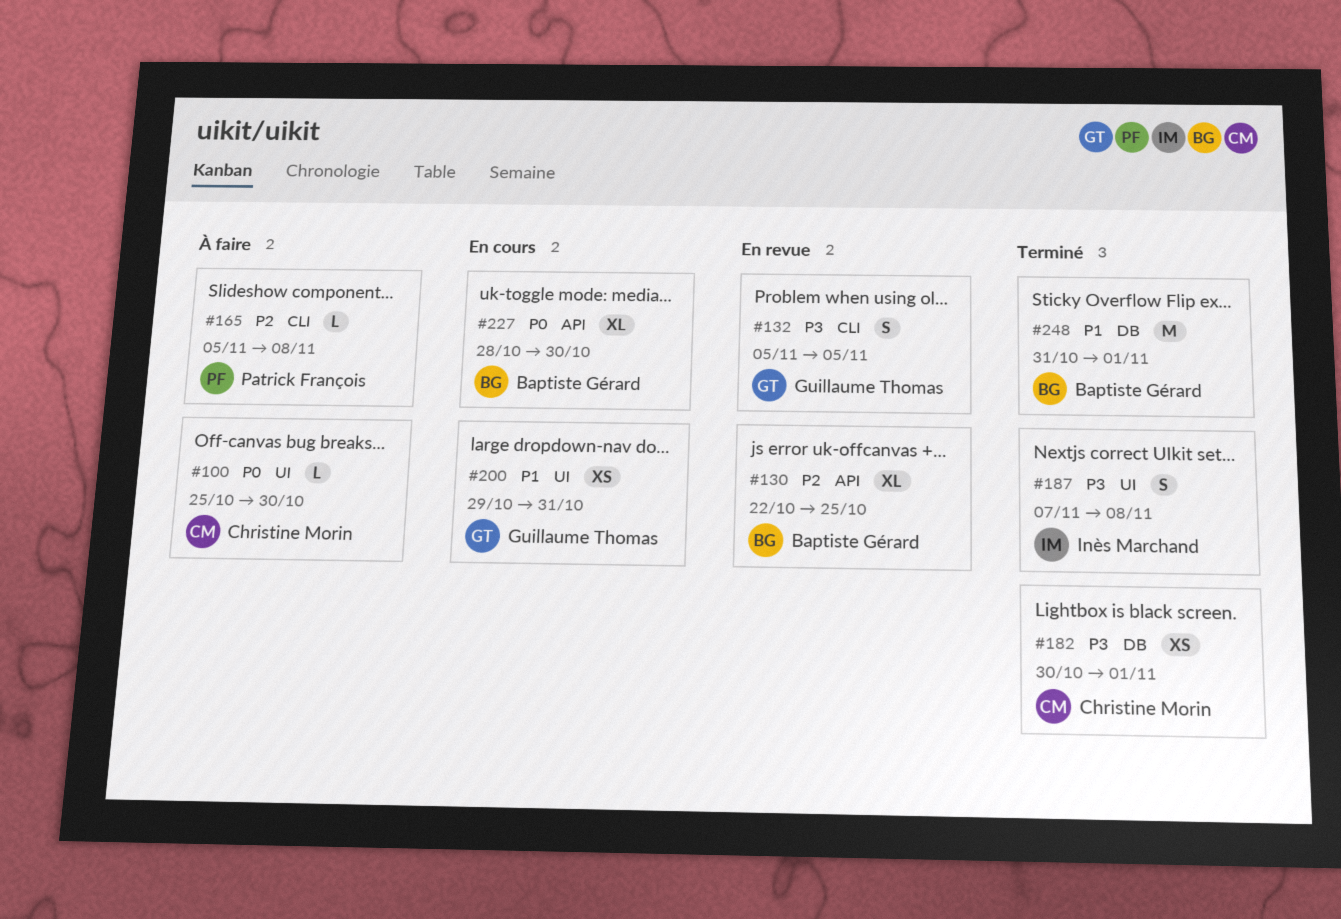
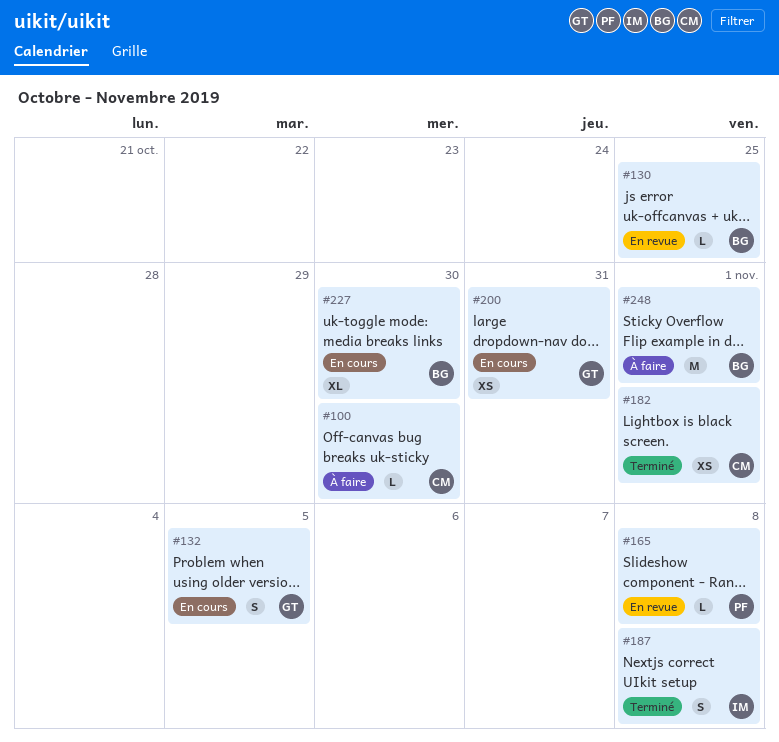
#130, estimate: XL -> L
#132, status: En revue -> En cours
#165, status: À faire -> En revue
#248, status: Terminé -> À faire

